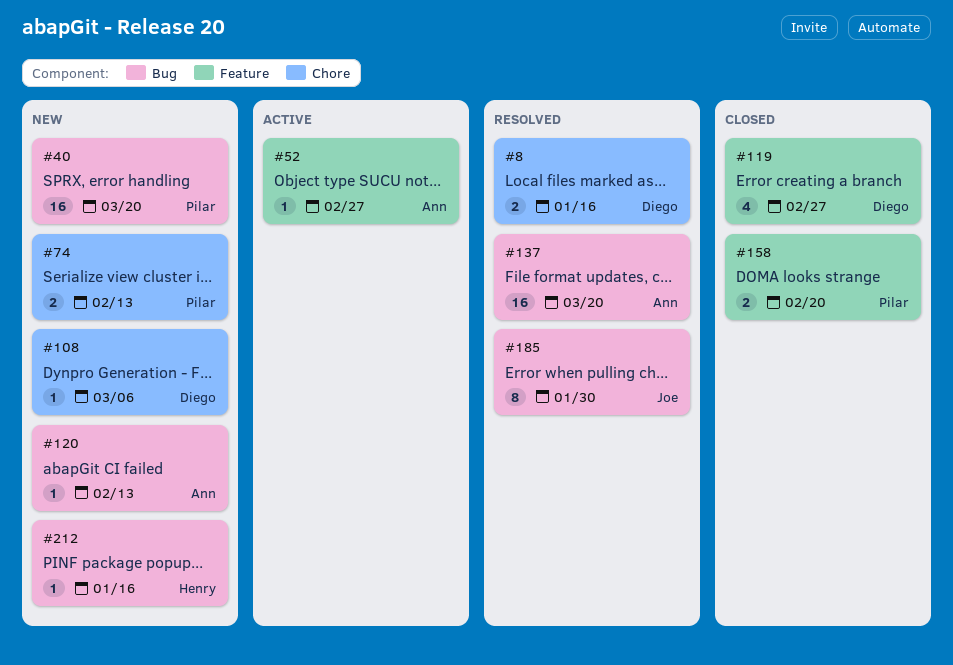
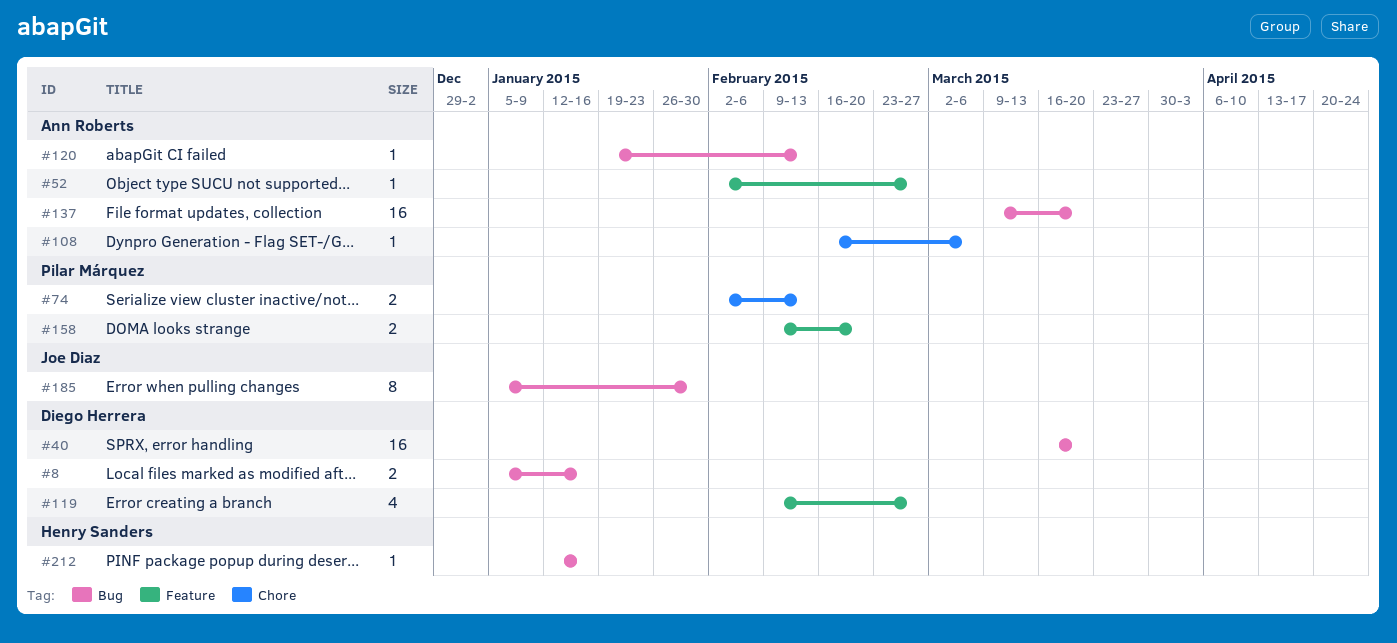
#8, label: Chore -> Bug
#40, owner: Pilar Márquez -> Diego Herrera
#108, owner: Diego Herrera -> Ann Roberts

